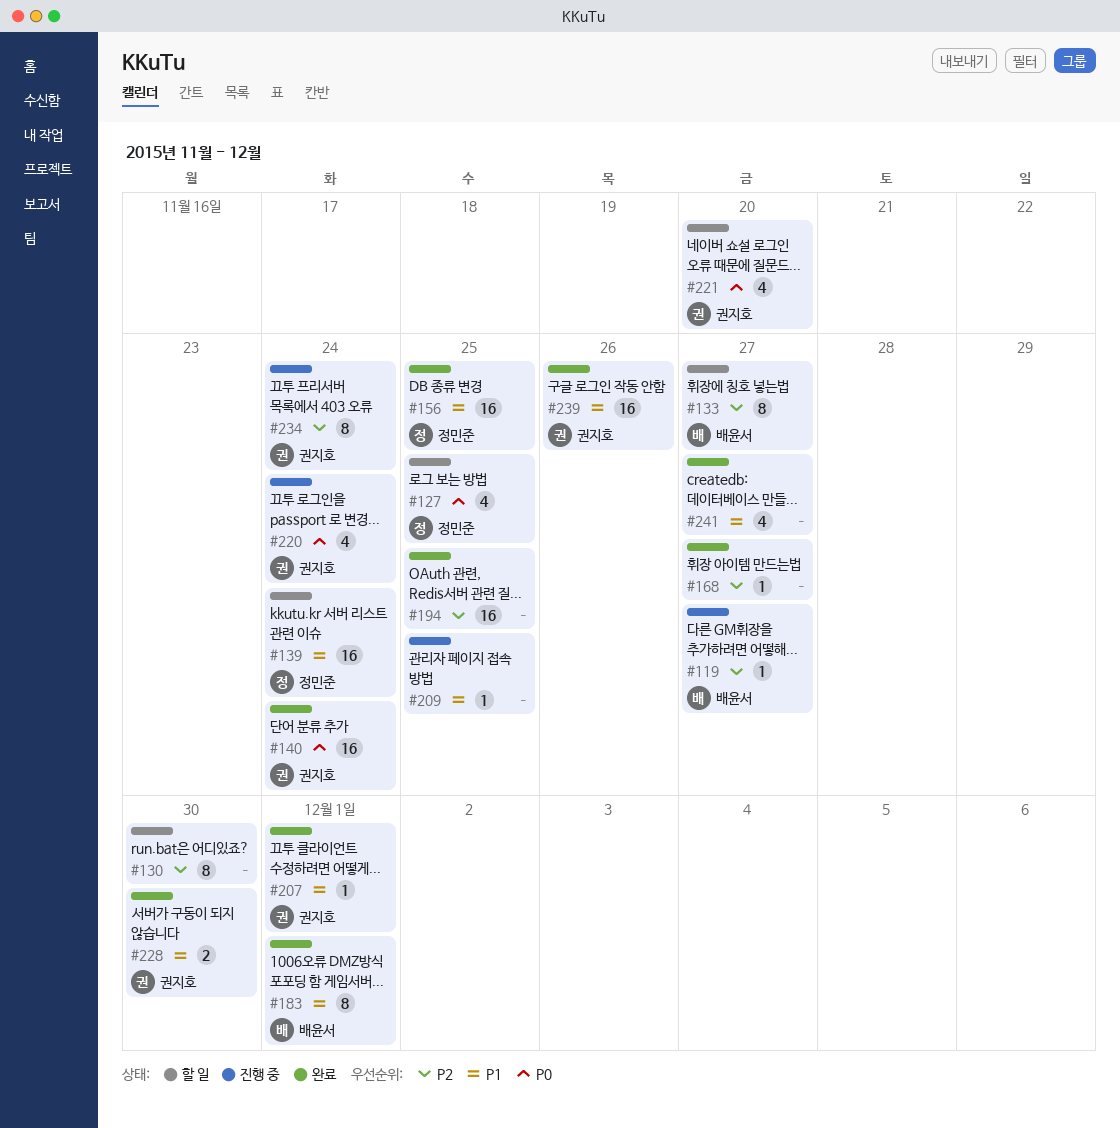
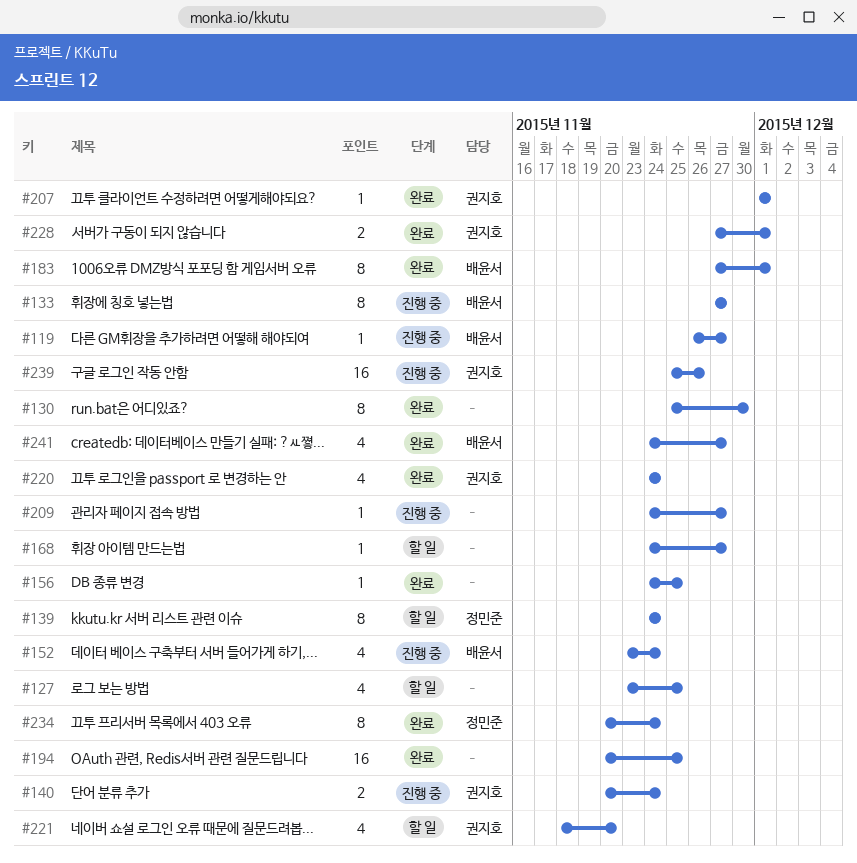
#127, owner: 정민준 -> none
#130, status: 할 일 -> 완료
#133, status: 할 일 -> 진행 중
#139, estimate: 16 -> 8
#140, status: 완료 -> 진행 중
#140, estimate: 16 -> 2
#152: none -> present
#156, owner: 정민준 -> none
#156, estimate: 16 -> 1
#168, status: 완료 -> 할 일
#209, due: Nov 25 -> Nov 27
#220, status: 진행 중 -> 완료
#228, due: Nov 30 -> Dec 1
#234, status: 진행 중 -> 완료
#234, owner: 권지호 -> 정민준
#239, status: 완료 -> 진행 중
#241, owner: none -> 배윤서

